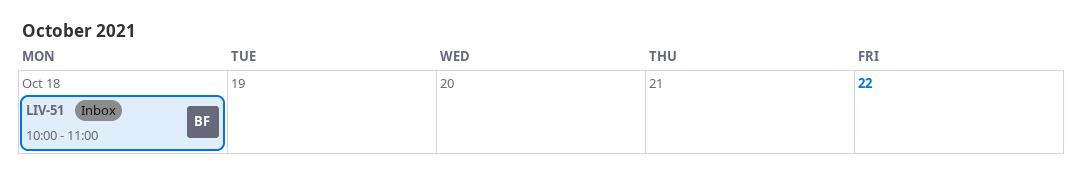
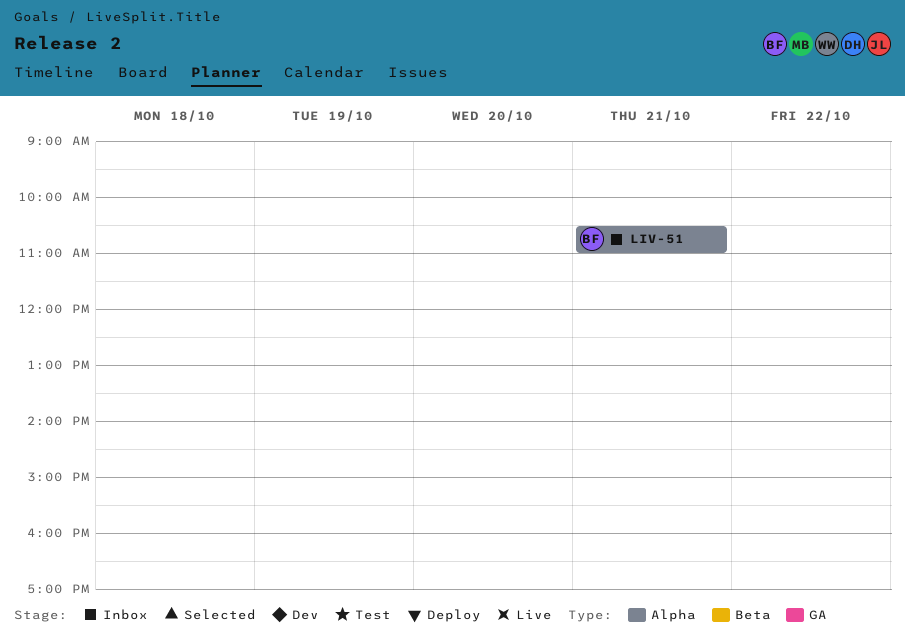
LIV-51, day: Oct 18 -> Oct 21
LIV-51, begins: 10:00 -> 10:30

